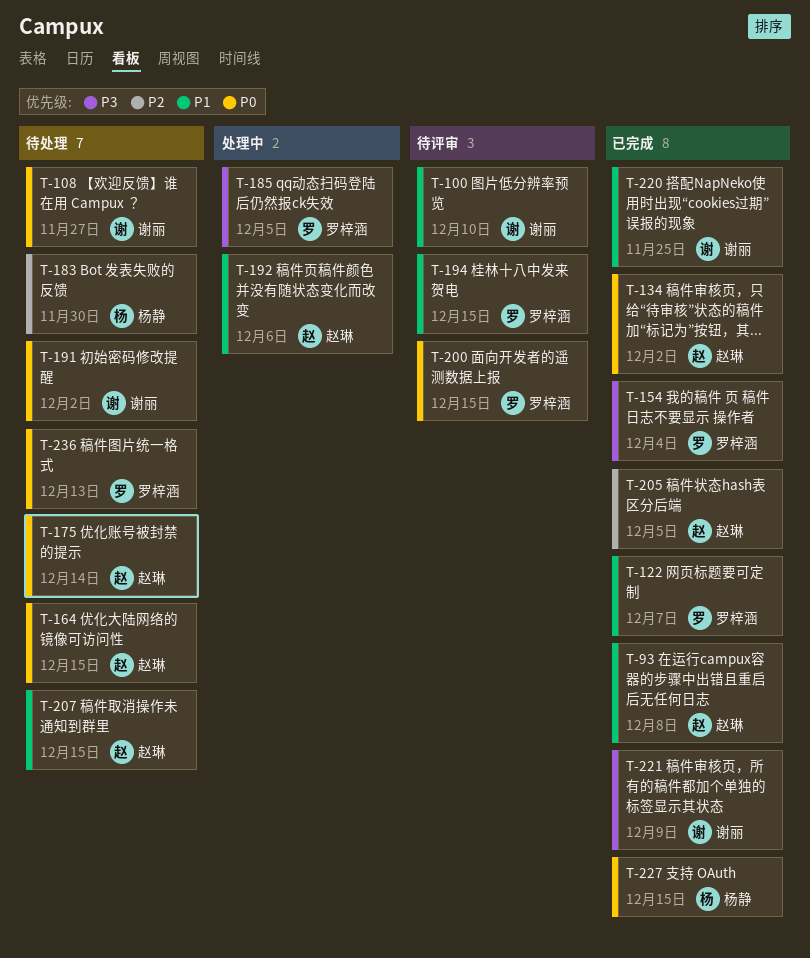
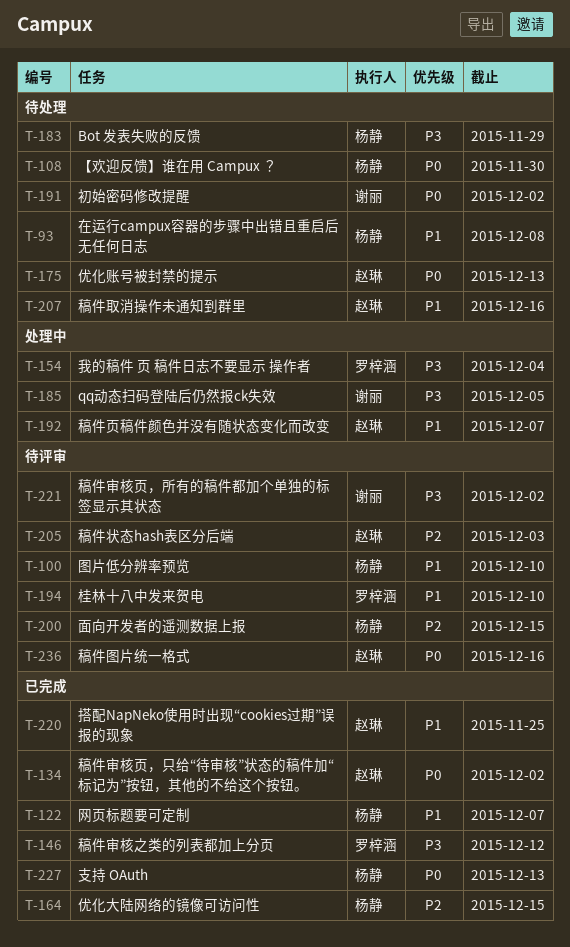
T-93, status: 已完成 -> 待处理
T-93, owner: 赵琳 -> 杨静
T-100, owner: 谢丽 -> 杨静
T-108, owner: 谢丽 -> 杨静
T-108, due: Nov 27 -> Nov 30
T-122, owner: 罗梓涵 -> 杨静
T-146: none -> present
T-154, status: 已完成 -> 处理中
T-164, status: 待处理 -> 已完成
T-164, owner: 赵琳 -> 杨静
T-164, priority: P0 -> P2
T-175, due: Dec 14 -> Dec 13
T-183, priority: P2 -> P3
T-183, due: Nov 30 -> Nov 29
T-185, owner: 罗梓涵 -> 谢丽
T-192, due: Dec 6 -> Dec 7
T-194, due: Dec 15 -> Dec 10
T-200, owner: 罗梓涵 -> 杨静
T-200, priority: P0 -> P2
T-205, status: 已完成 -> 待评审
T-205, due: Dec 5 -> Dec 3
T-207, due: Dec 15 -> Dec 16
T-220, owner: 谢丽 -> 赵琳
T-221, status: 已完成 -> 待评审
T-221, due: Dec 9 -> Dec 2
T-227, due: Dec 15 -> Dec 13
T-236, status: 待处理 -> 待评审
T-236, owner: 罗梓涵 -> 赵琳
T-236, due: Dec 13 -> Dec 16

